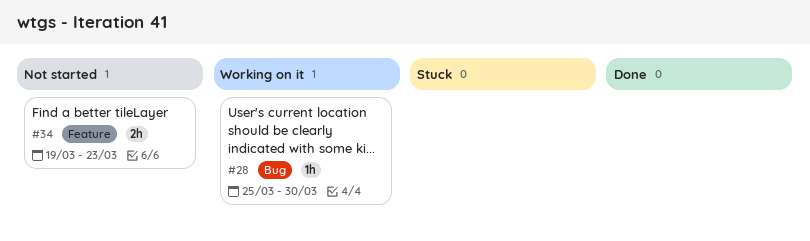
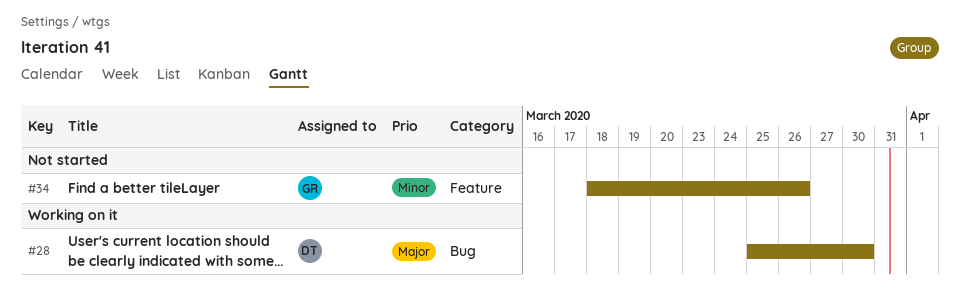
#34, start: Mar 19 -> Mar 18
#34, due: Mar 23 -> Mar 26

